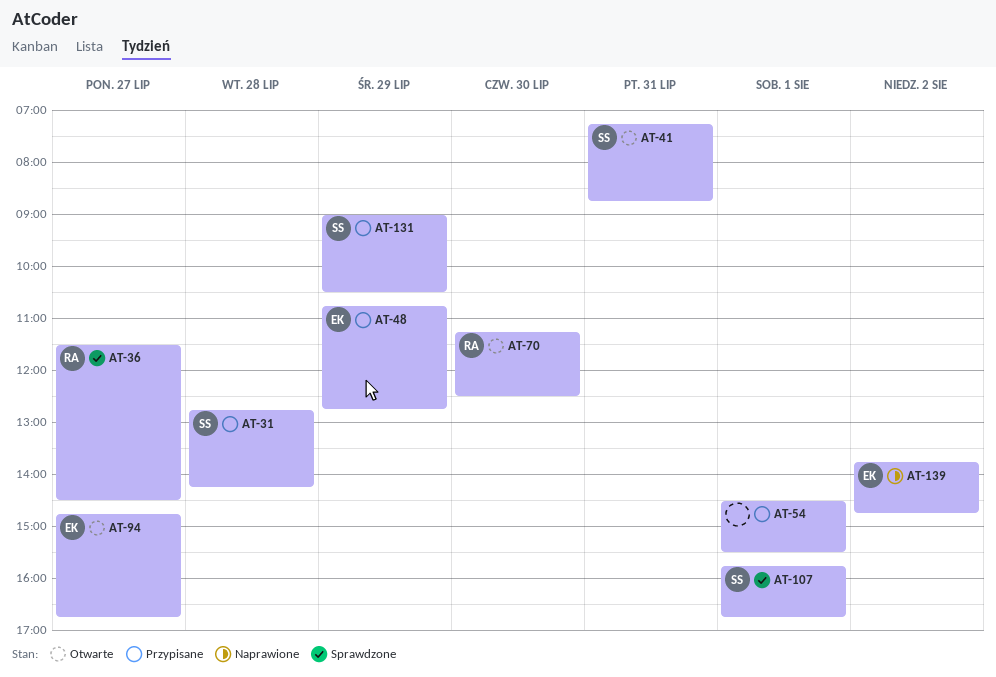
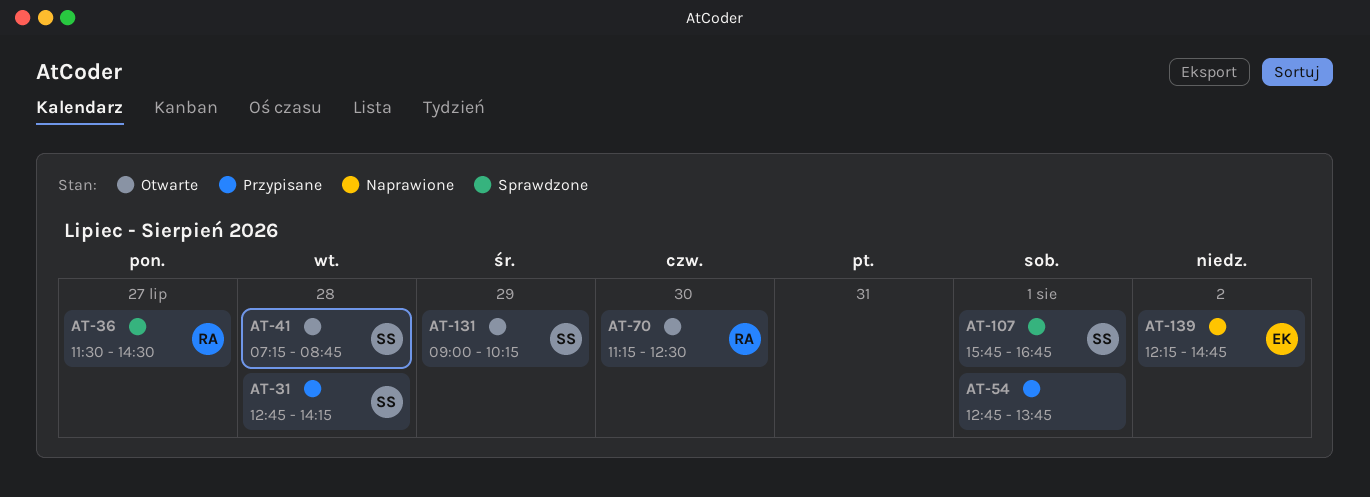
AT-41, day: Jul 31 -> Jul 28
AT-48: present -> none
AT-54, begins: 14:30 -> 12:45
AT-54, ends: 15:30 -> 13:45
AT-94: present -> none
AT-131, status: Przypisane -> Otwarte
AT-131, ends: 10:30 -> 10:15
AT-139, begins: 13:45 -> 12:15

